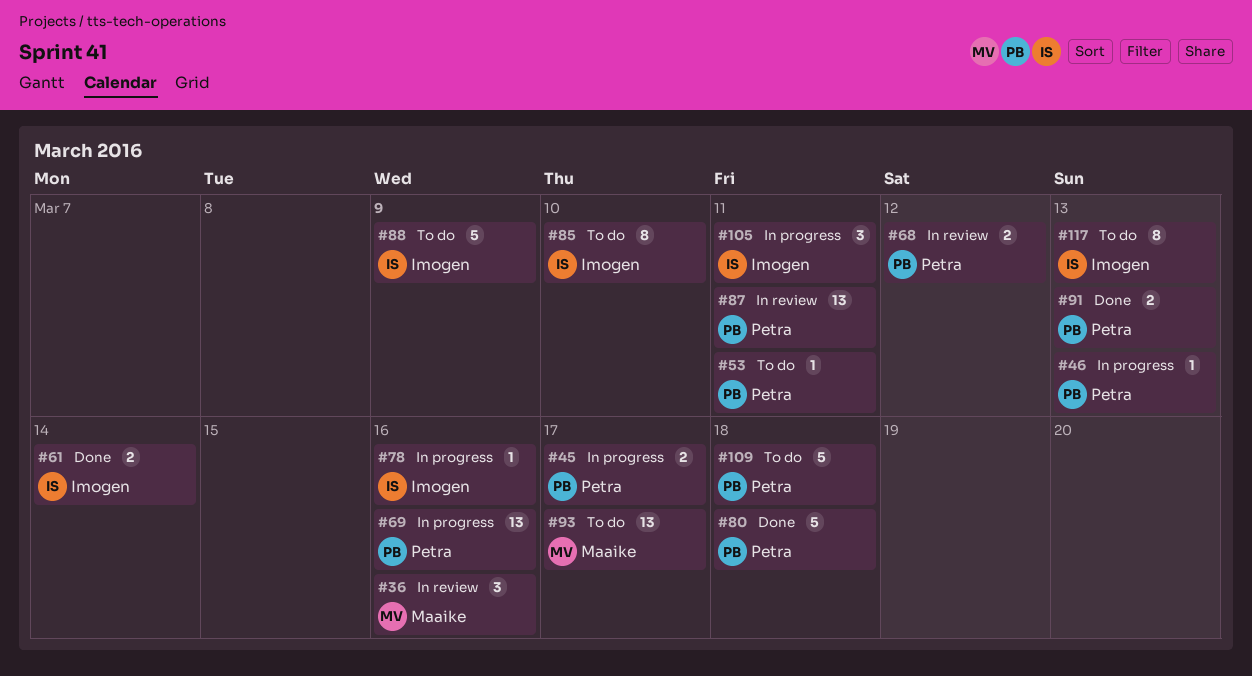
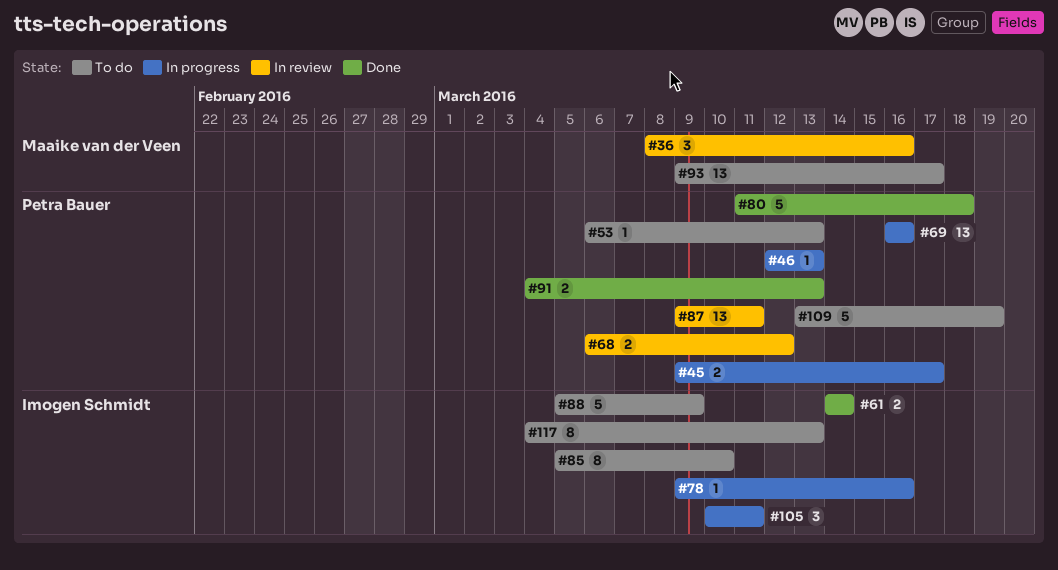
#53, due: Mar 11 -> Mar 13
#109, due: Mar 18 -> Mar 19

